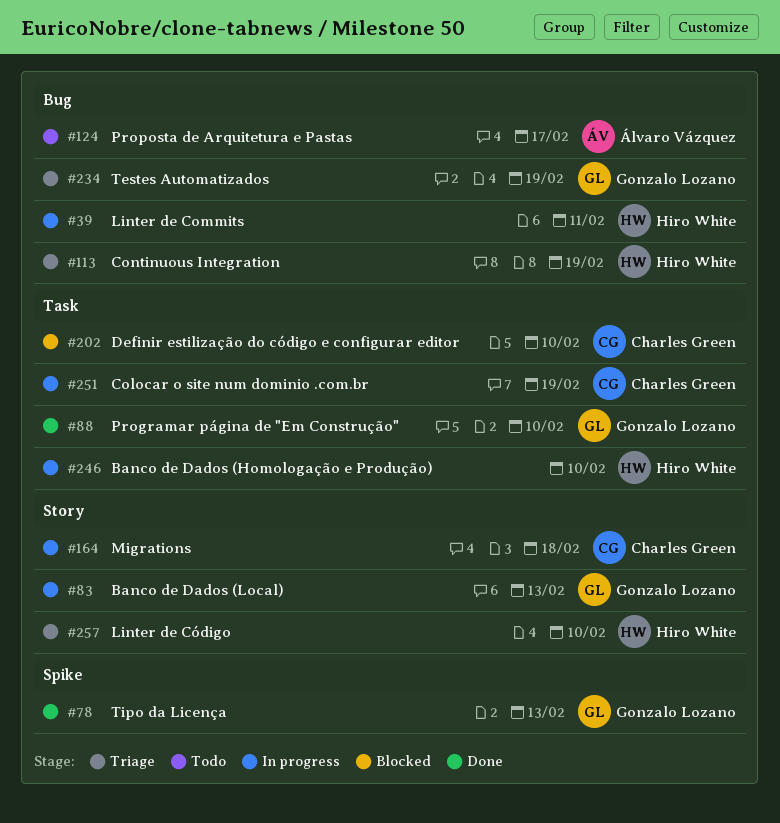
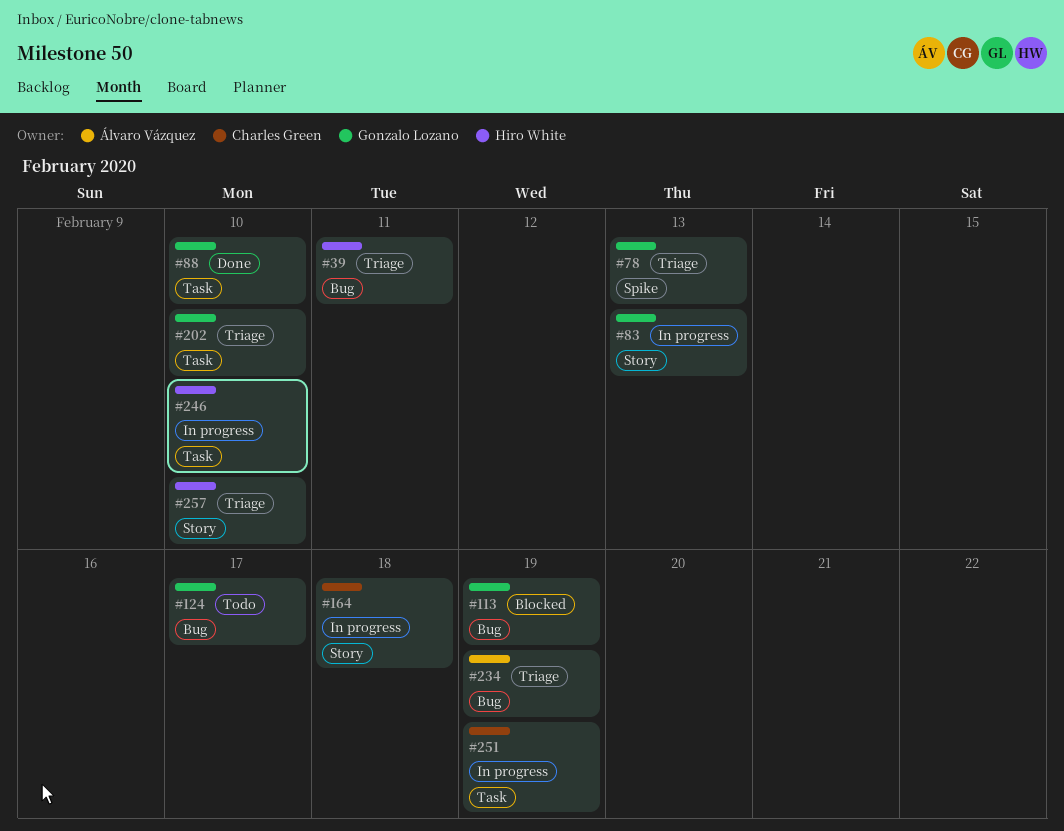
#39, status: In progress -> Triage
#78, status: Done -> Triage
#113, status: Triage -> Blocked
#113, owner: Hiro White -> Gonzalo Lozano
#124, owner: Álvaro Vázquez -> Gonzalo Lozano
#202, status: Blocked -> Triage
#202, owner: Charles Green -> Gonzalo Lozano
#234, owner: Gonzalo Lozano -> Álvaro Vázquez

